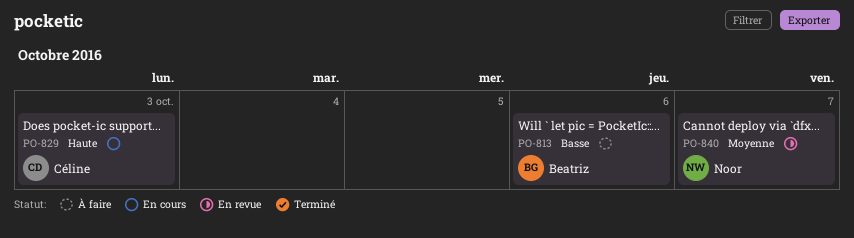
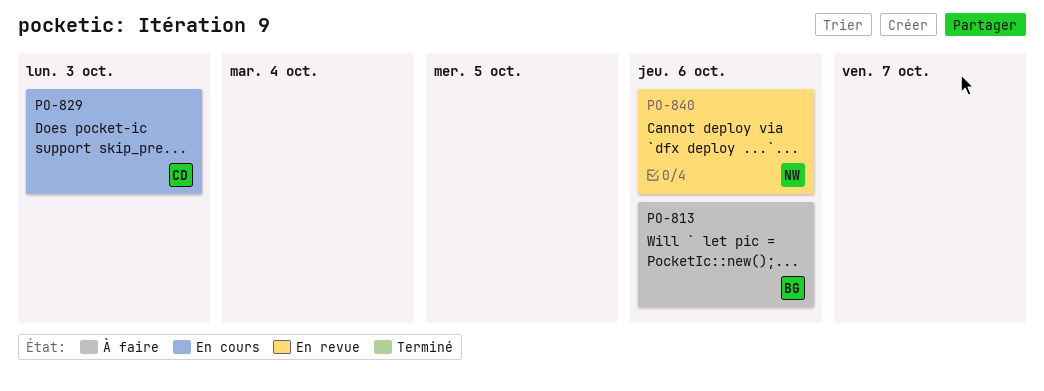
PO-840, due: Oct 7 -> Oct 6

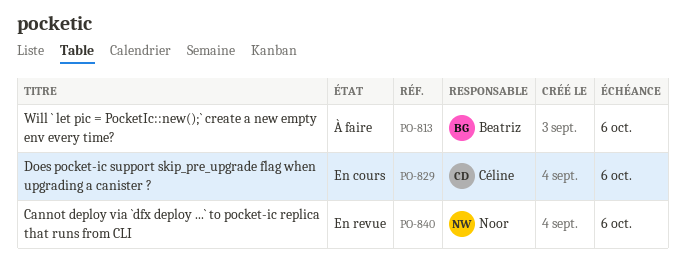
PO-829, due: Oct 3 -> Oct 6

